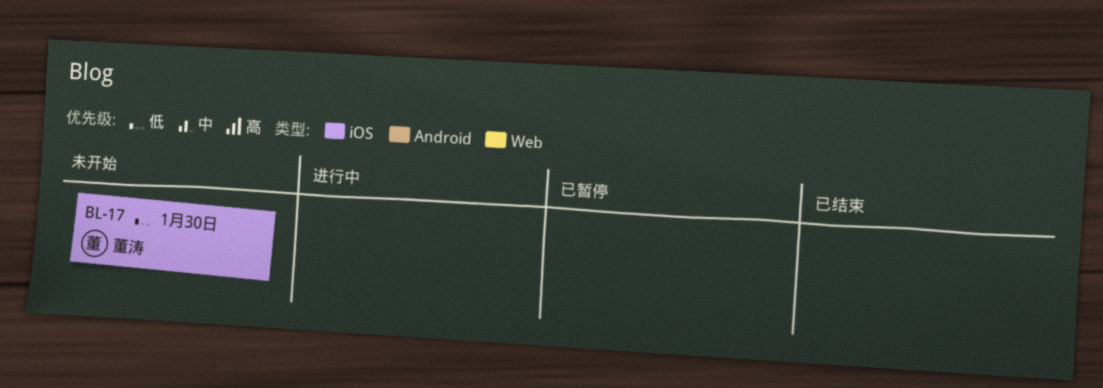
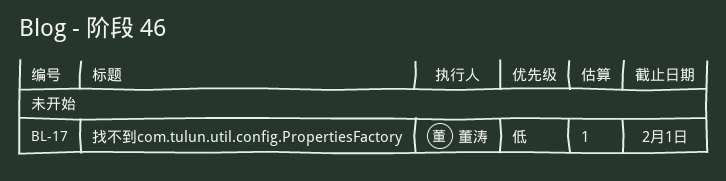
BL-17, due: Jan 30 -> Feb 1

